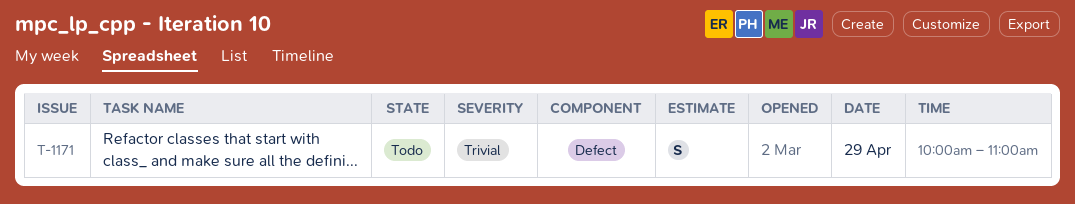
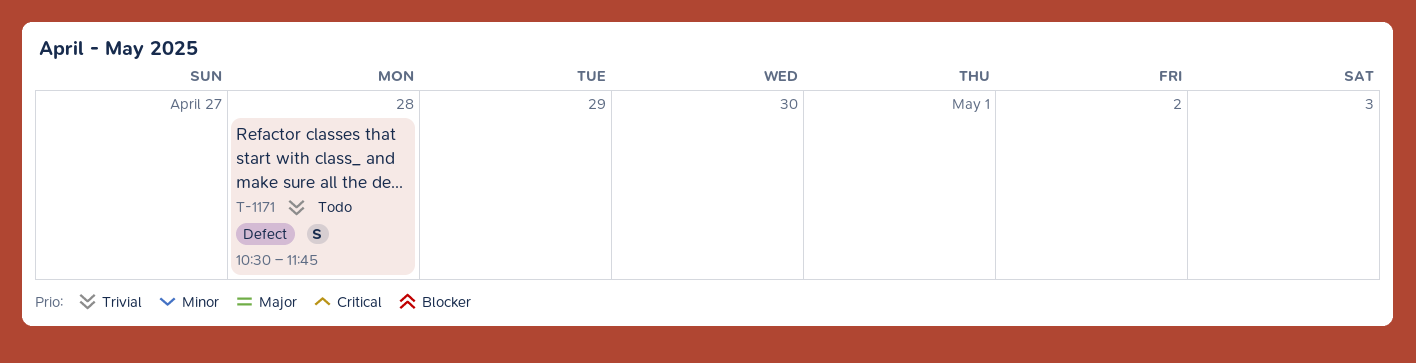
T-1171, day: Apr 29 -> Apr 28
T-1171, begins: 10:00 -> 10:30
T-1171, ends: 11:00 -> 11:45

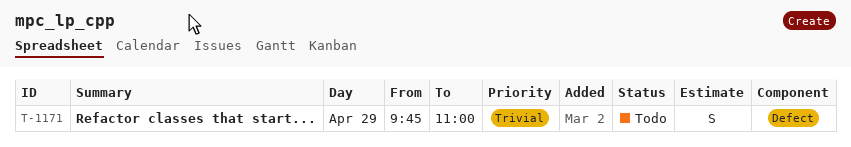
T-1171, day: Apr 28 -> Apr 29
T-1171, begins: 10:30 -> 09:45
T-1171, ends: 11:45 -> 11:00

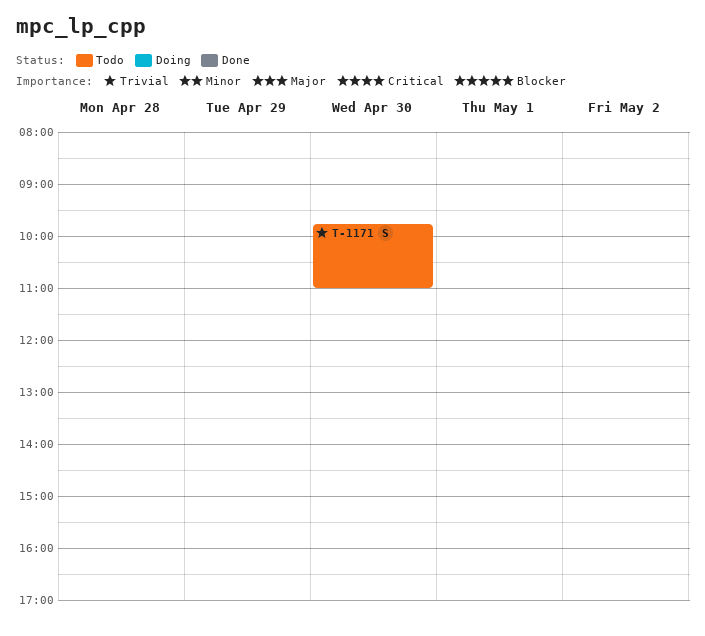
T-1171, day: Apr 29 -> Apr 30

